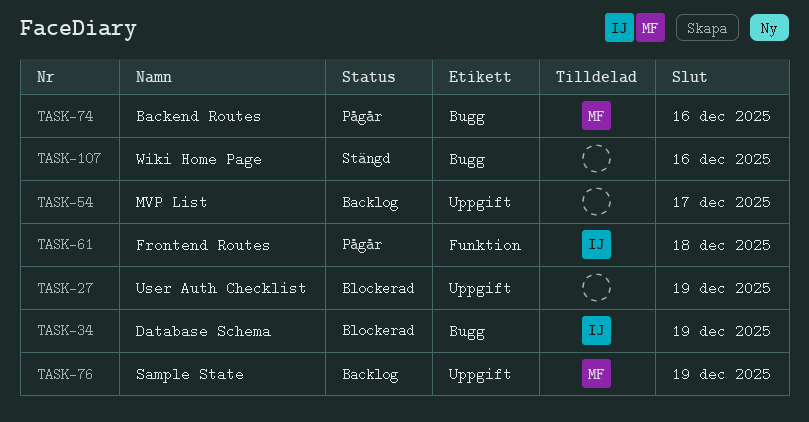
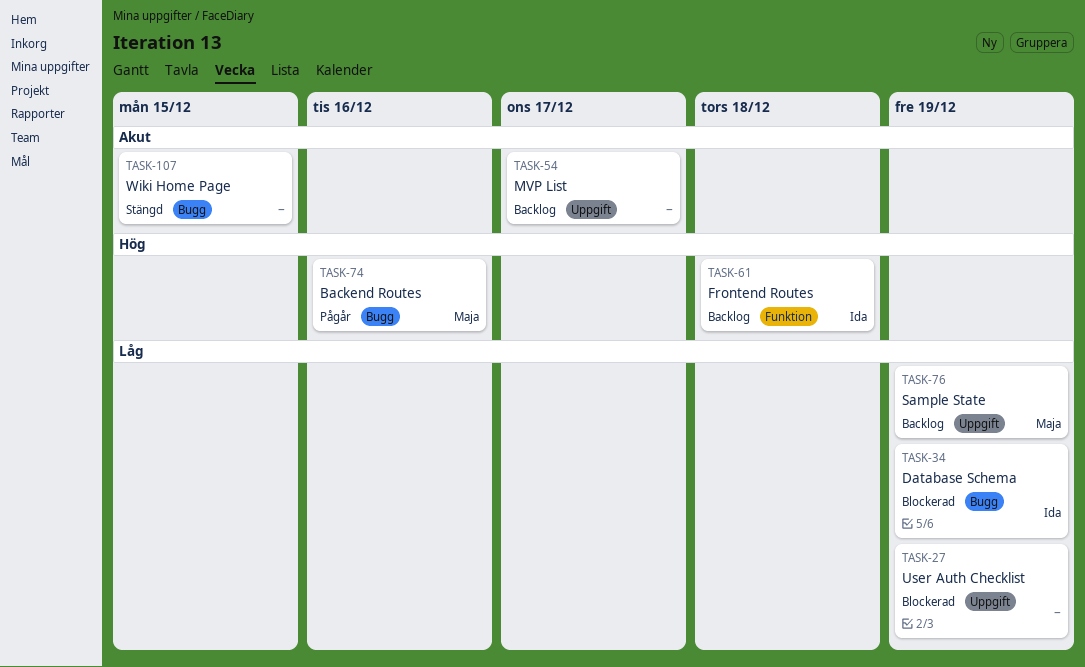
TASK-61, status: Pågår -> Backlog
TASK-107, due: Dec 16 -> Dec 15

